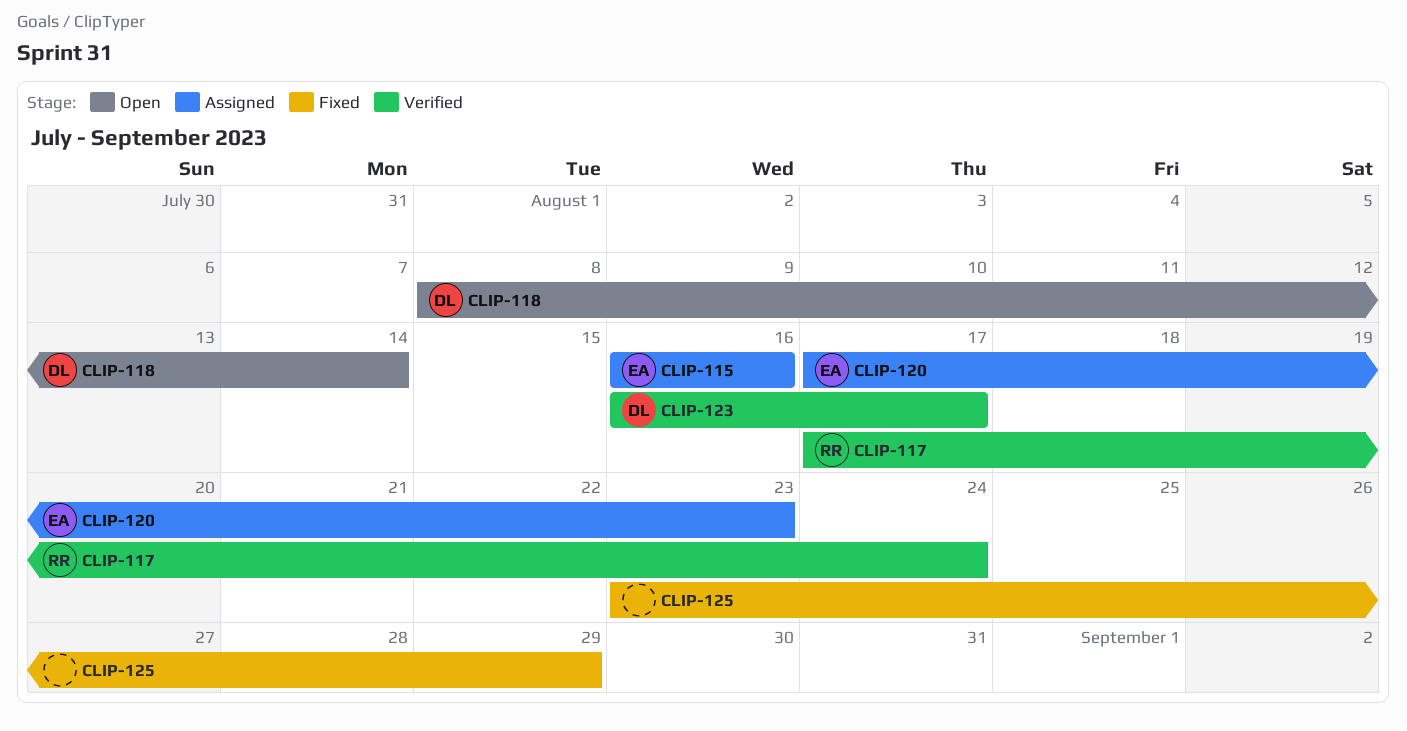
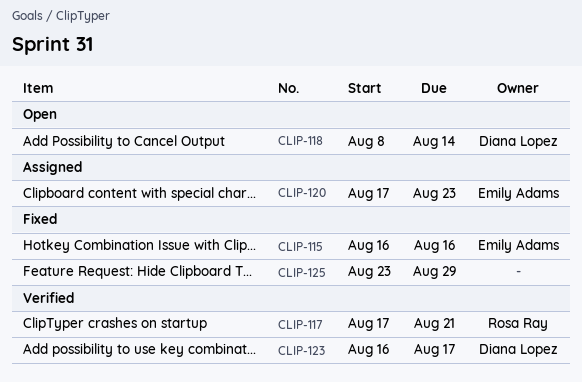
CLIP-115, status: Assigned -> Fixed
CLIP-117, due: Aug 24 -> Aug 21

